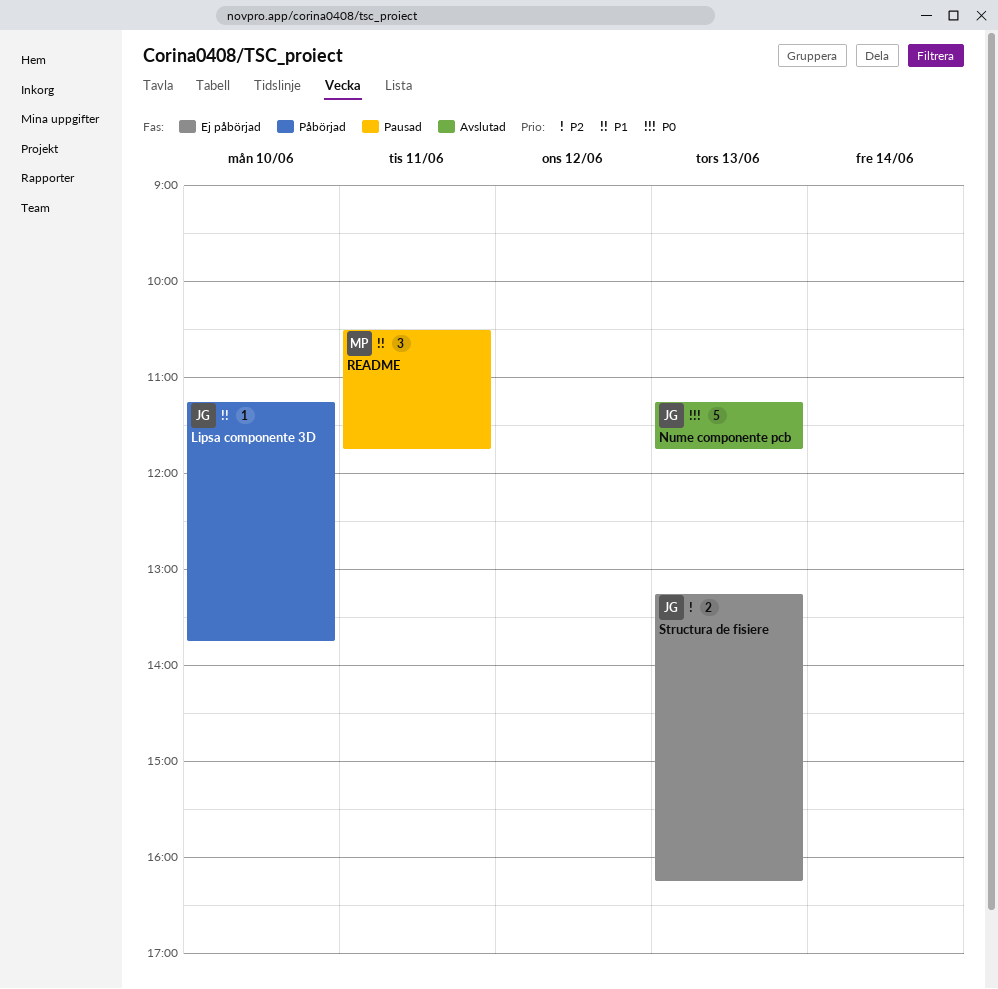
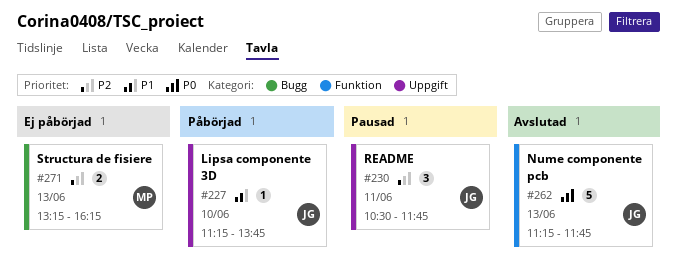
README, owner: MP -> JG
README, priority: P1 -> P2
Structura de fisiere, owner: JG -> MP

